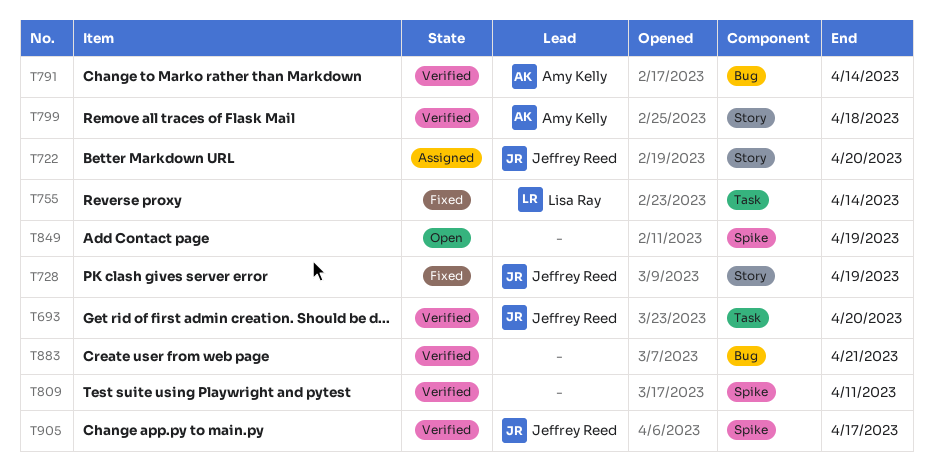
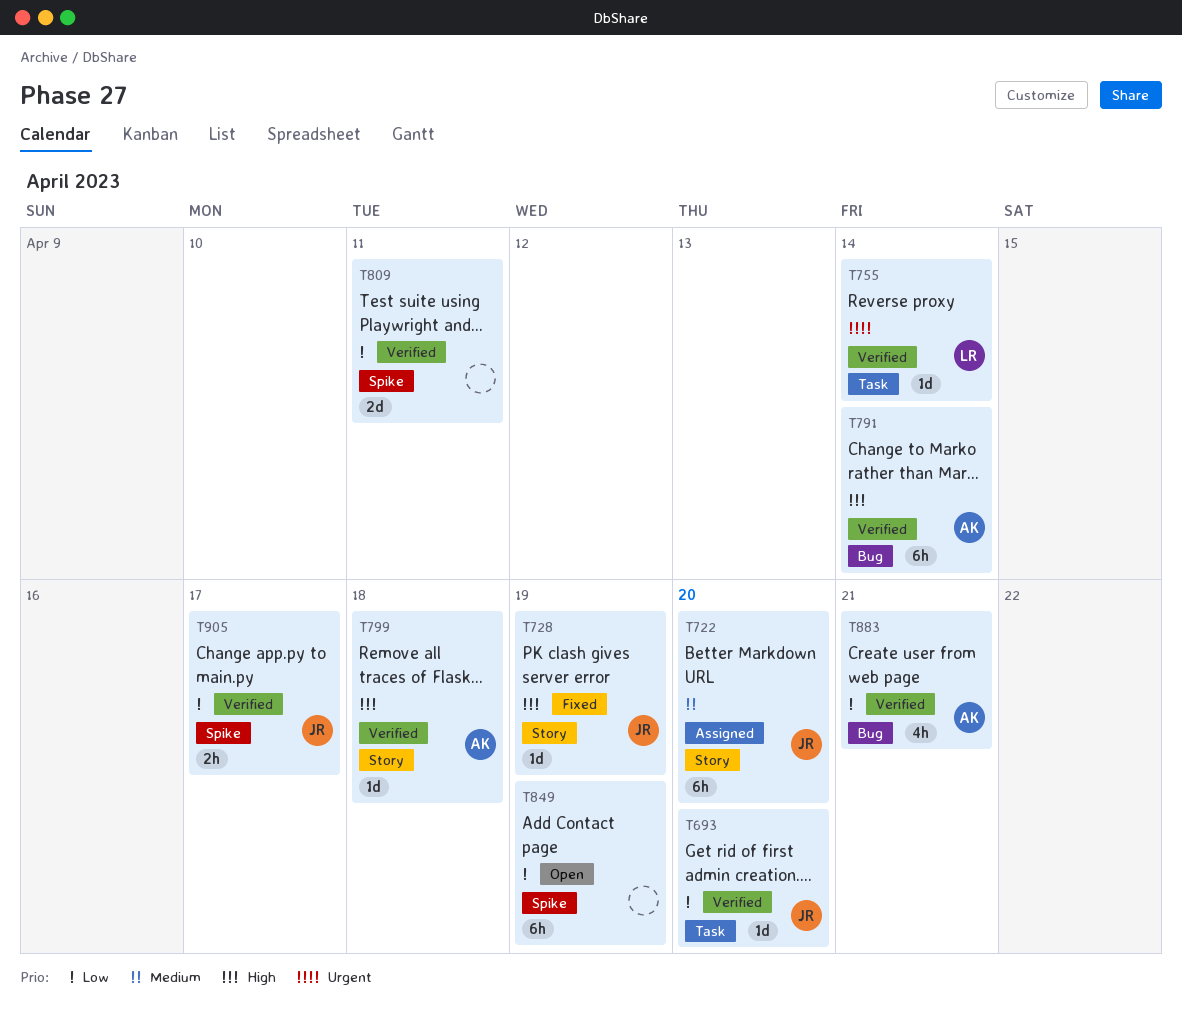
T755, status: Fixed -> Verified
T883, owner: none -> Amy Kelly

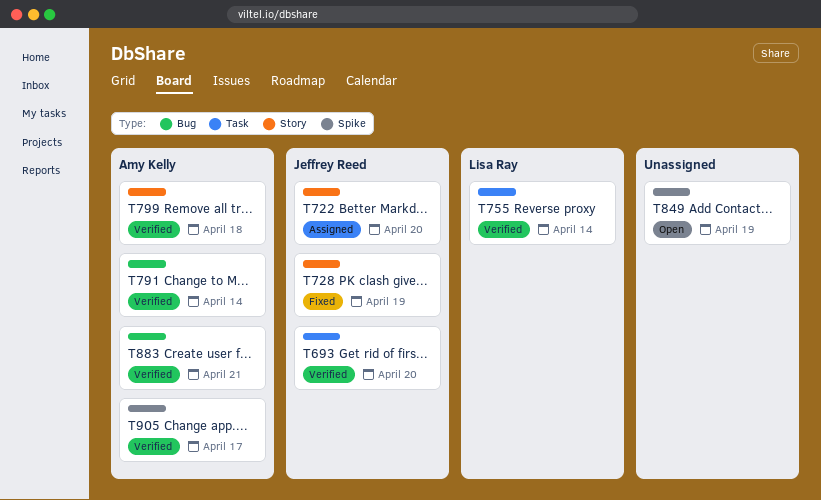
T809: present -> none
T905, owner: Jeffrey Reed -> Amy Kelly

